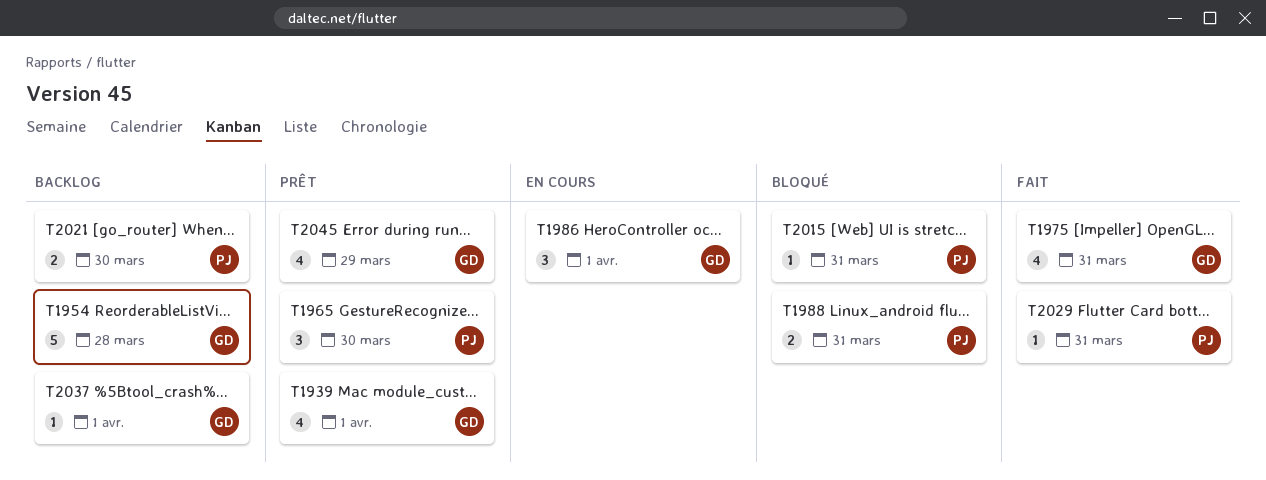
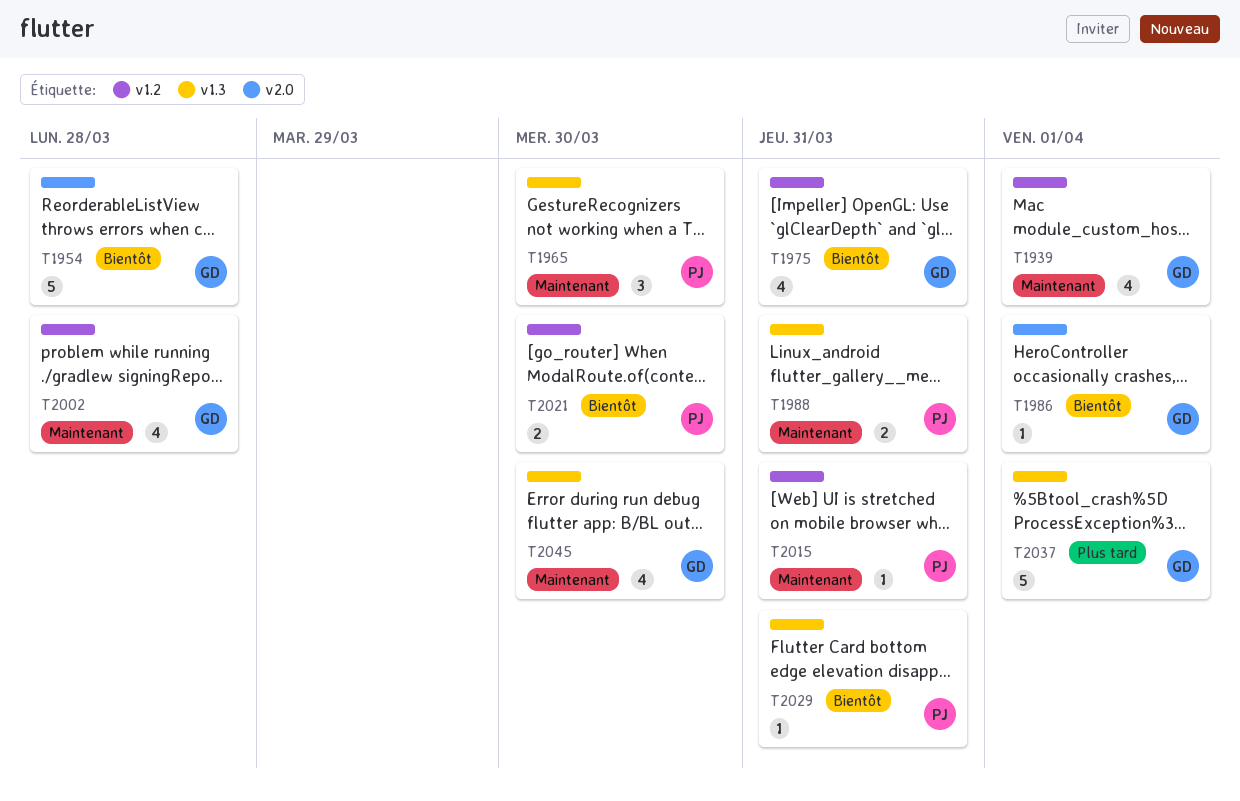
T1986, estimate: 3 -> 1
T2002: none -> present
T2037, estimate: 1 -> 5
T2045, due: Mar 29 -> Mar 30

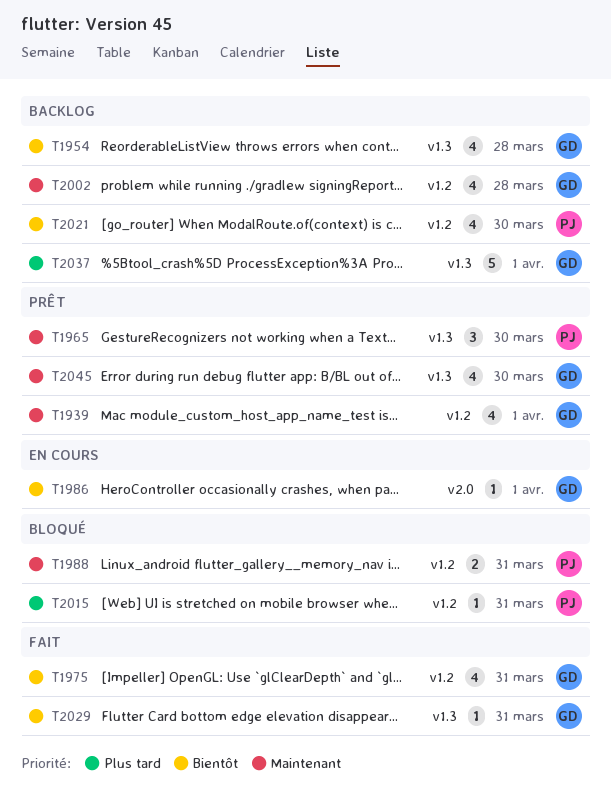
T1954, label: v2.0 -> v1.3
T1954, estimate: 5 -> 4
T1988, label: v1.3 -> v1.2
T2015, priority: Maintenant -> Plus tard
T2021, estimate: 2 -> 4
T2029, owner: PJ -> GD

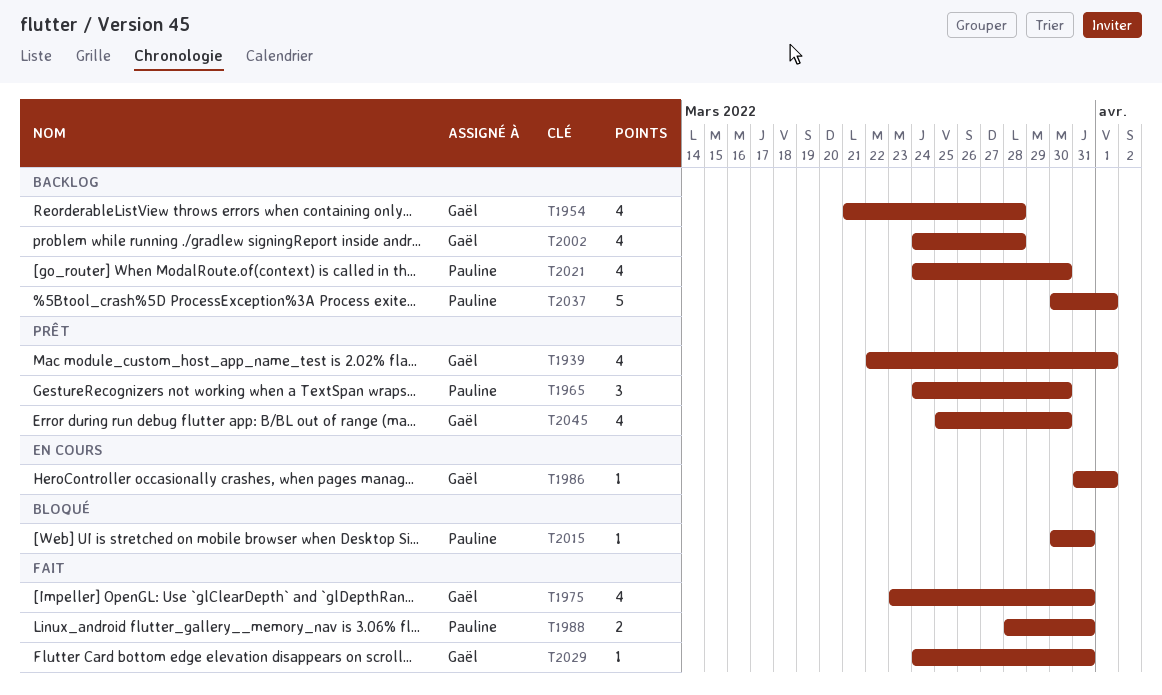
T1988, status: Bloqué -> Fait
T2037, owner: Gaël -> Pauline

